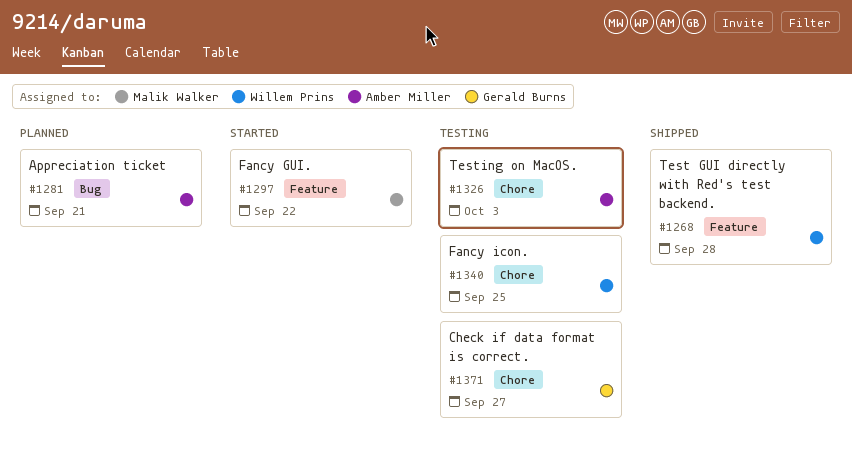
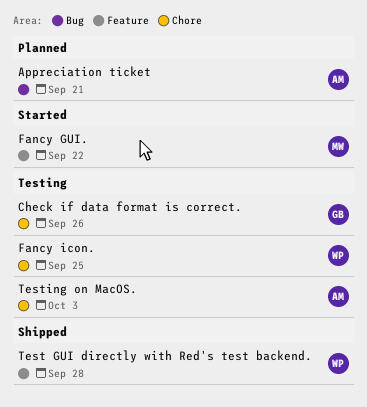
Check if data format is correct., due: Sep 27 -> Sep 26

